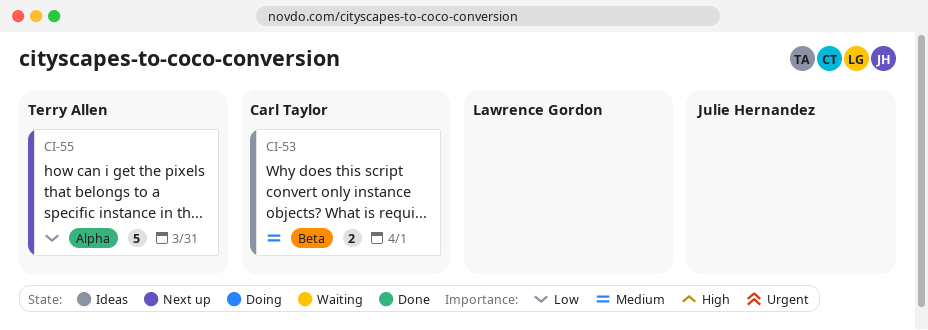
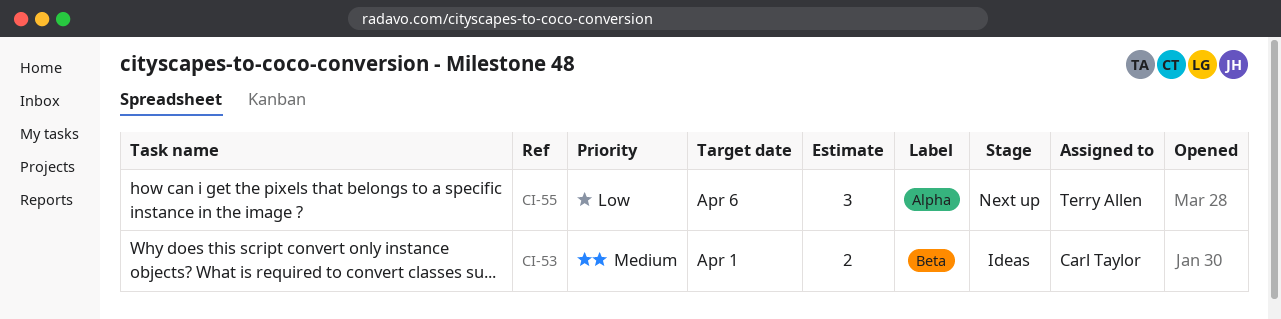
CI-55, estimate: 5 -> 3
CI-55, due: Mar 31 -> Apr 6

